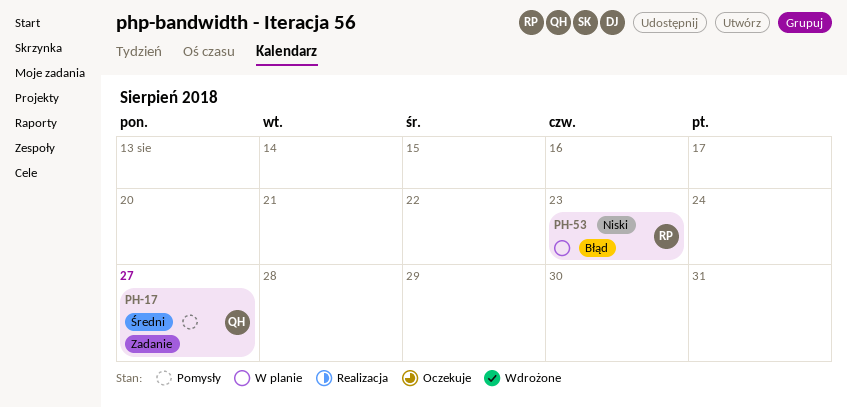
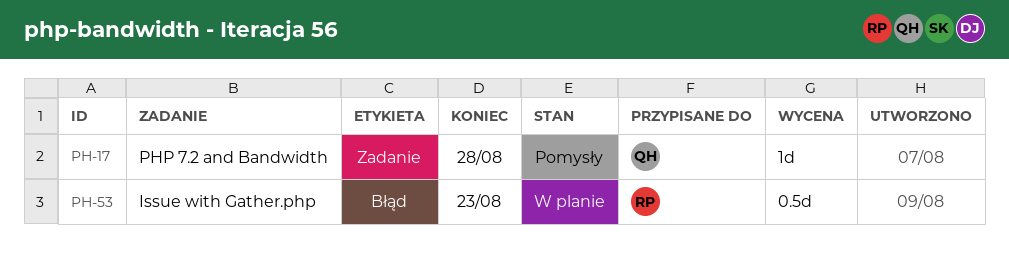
PH-17, due: Aug 27 -> Aug 28

